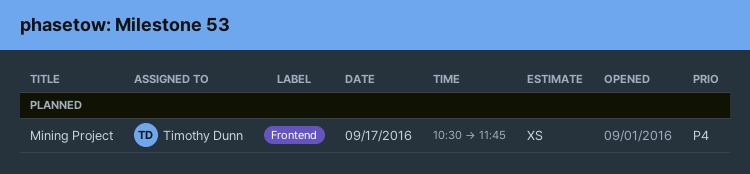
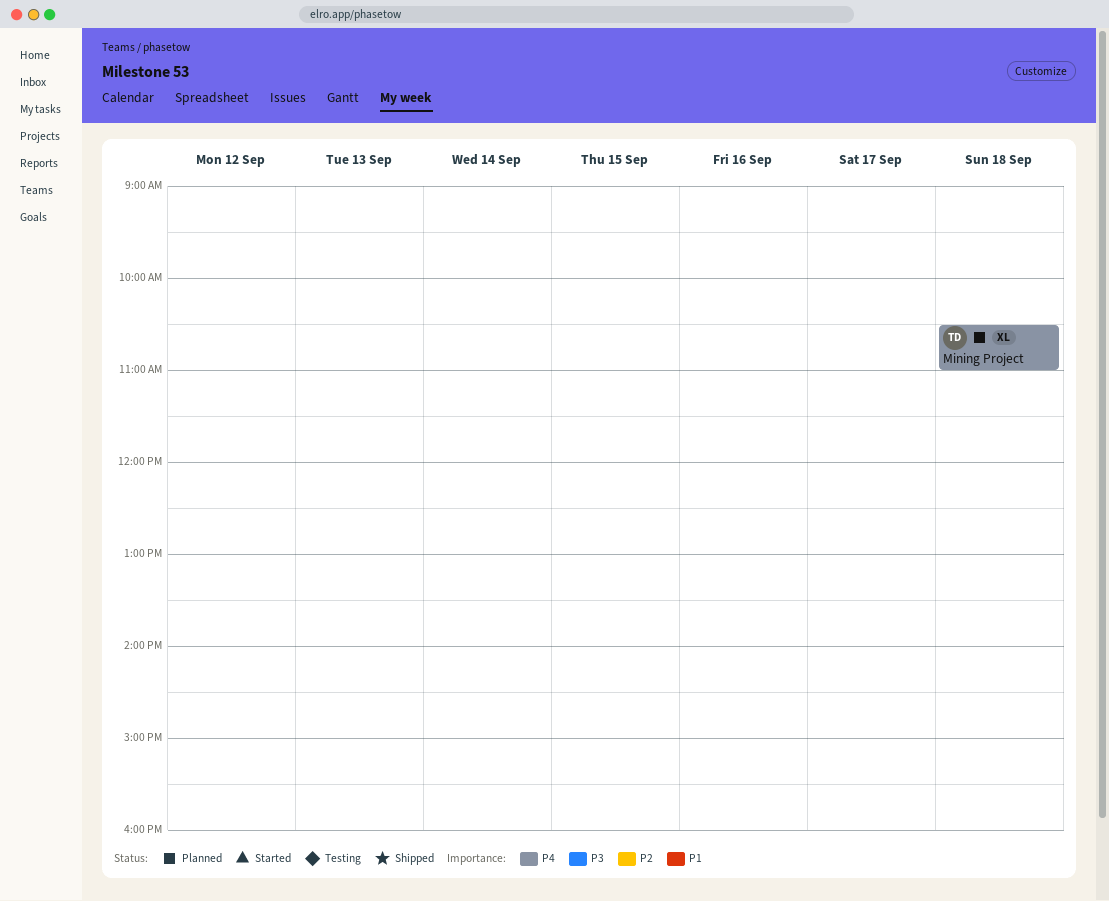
Mining Project, estimate: XS -> XL
Mining Project, day: Sep 17 -> Sep 18
Mining Project, ends: 11:45 -> 11:00

